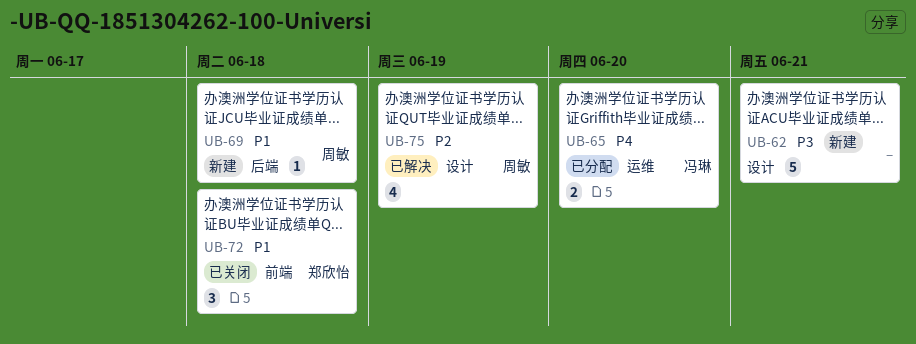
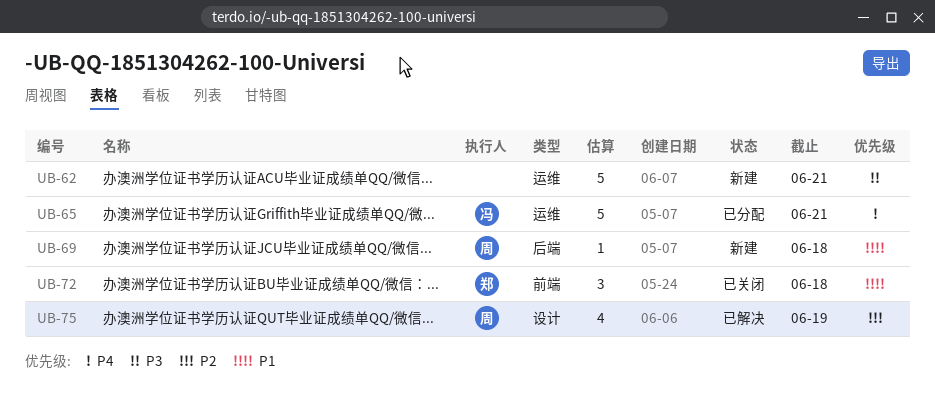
UB-62, label: 设计 -> 运维
UB-65, estimate: 2 -> 5
UB-65, due: Jun 20 -> Jun 21

